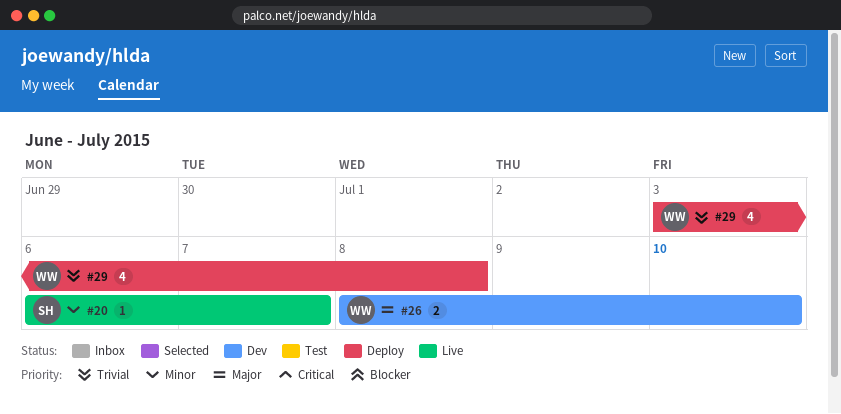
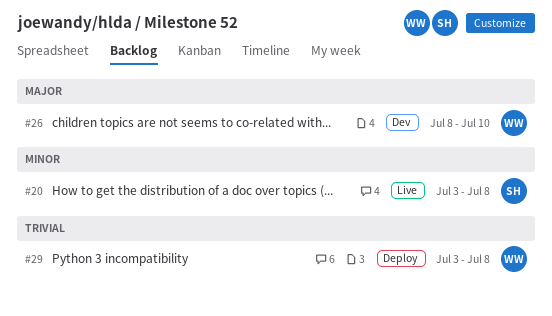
#20, start: Jul 6 -> Jul 3
#20, due: Jul 7 -> Jul 8

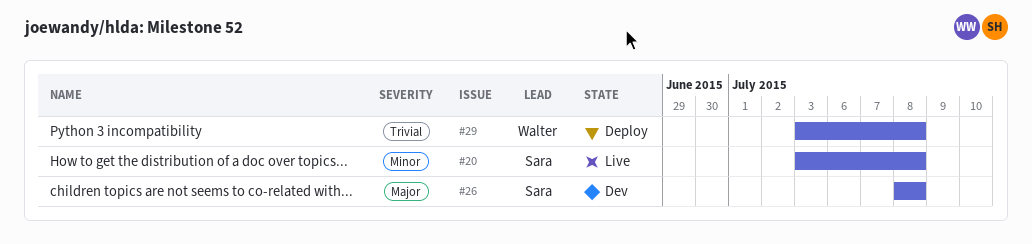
#26, owner: Walter -> Sara
#26, due: Jul 10 -> Jul 8

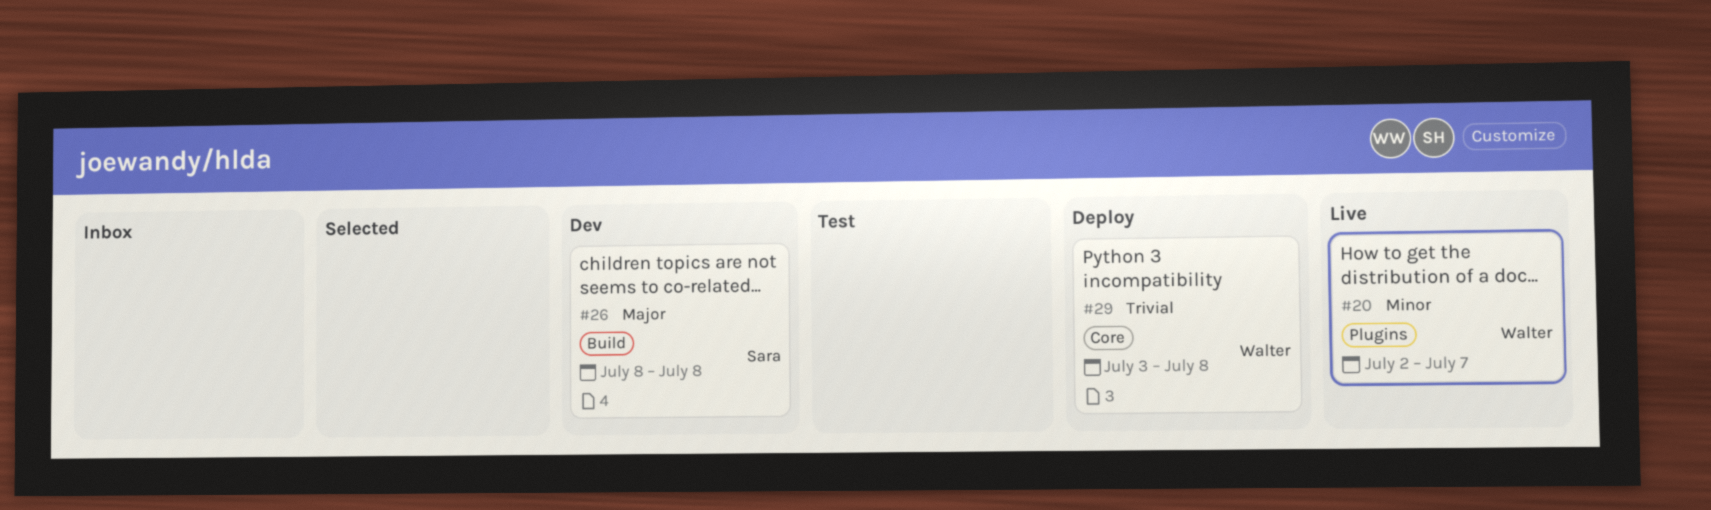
#20, owner: Sara -> Walter
#20, start: Jul 3 -> Jul 2
#20, due: Jul 8 -> Jul 7

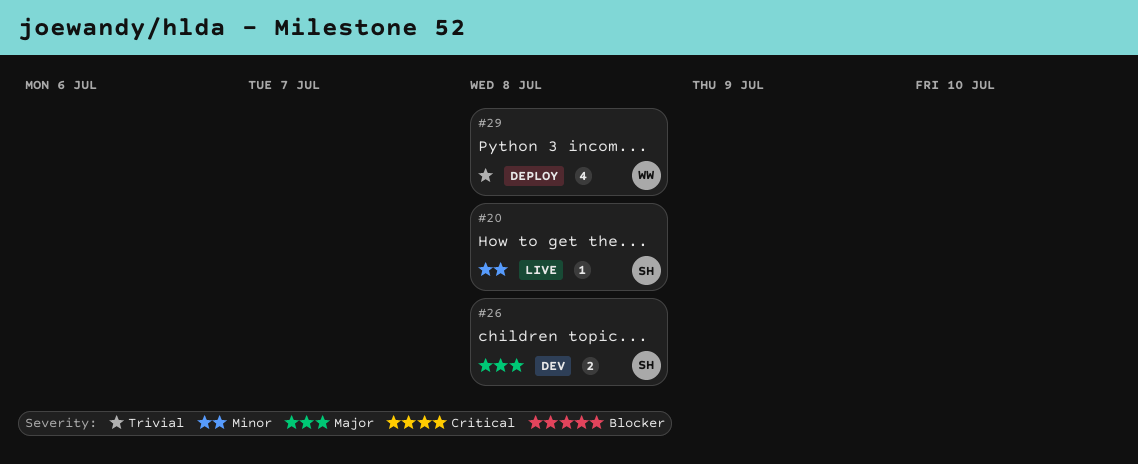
#20, owner: Walter -> Sara
#20, due: Jul 7 -> Jul 8

